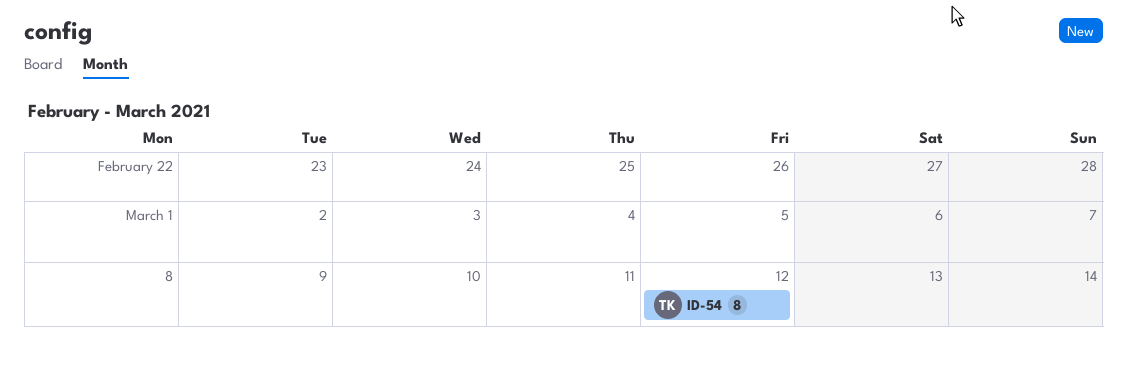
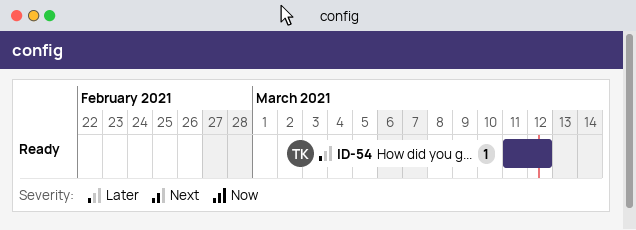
ID-54, estimate: 8 -> 1
ID-54, start: Mar 12 -> Mar 11

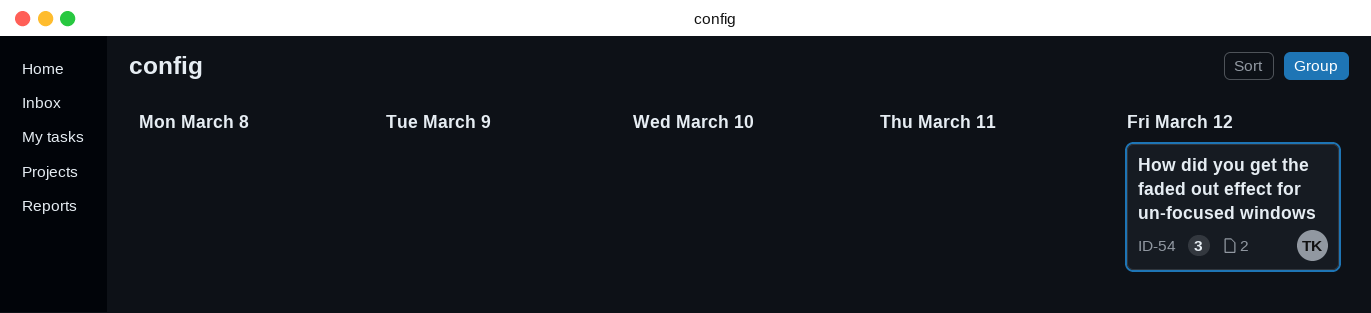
ID-54, estimate: 1 -> 3

